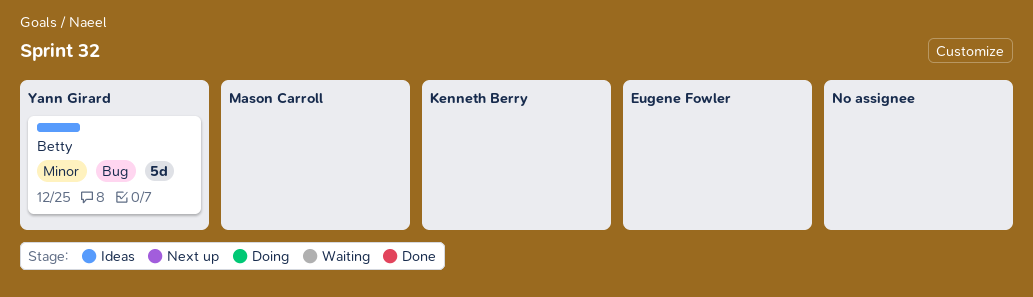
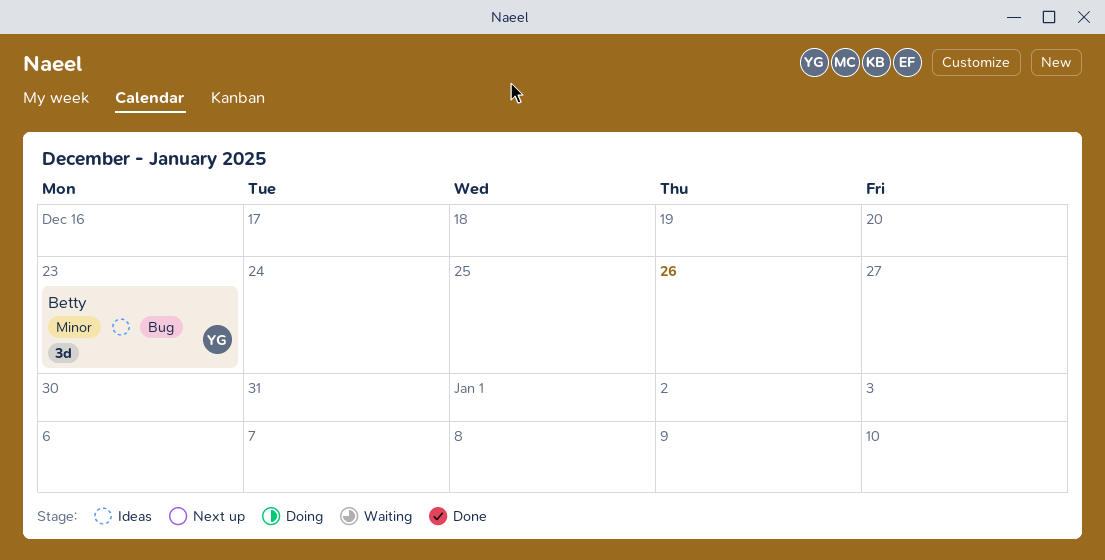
Betty, estimate: 5d -> 3d
Betty, due: Dec 25 -> Dec 23

